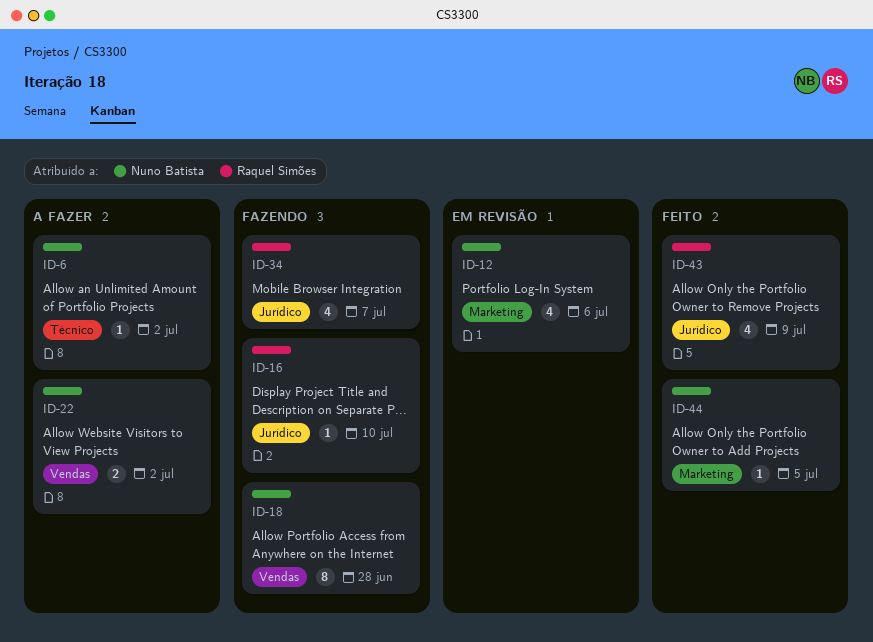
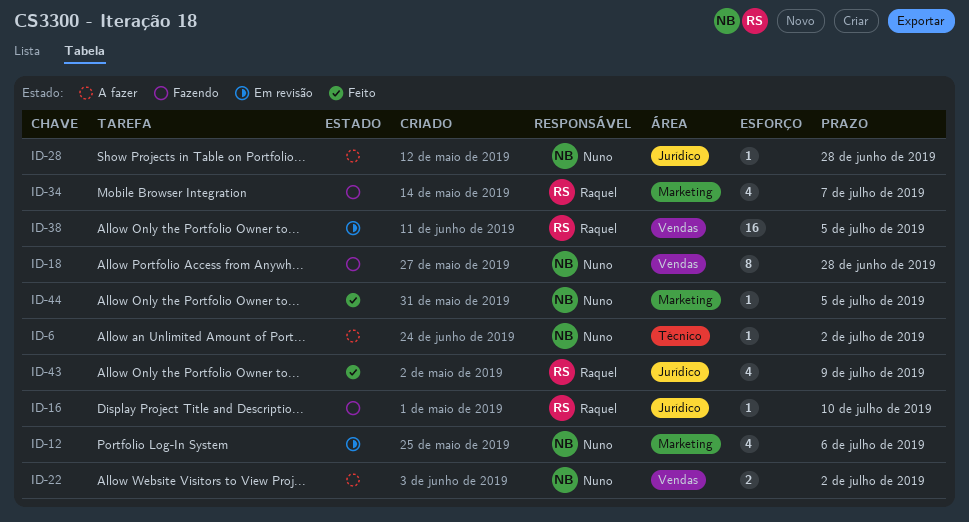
ID-28: none -> present
ID-34, label: Jurídico -> Marketing
ID-38: none -> present

